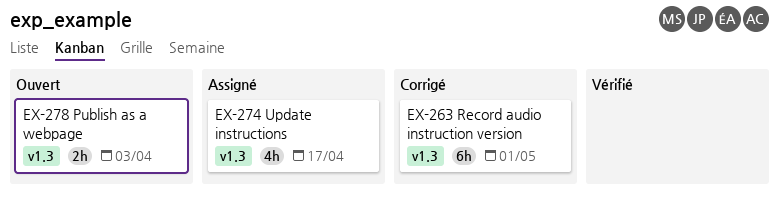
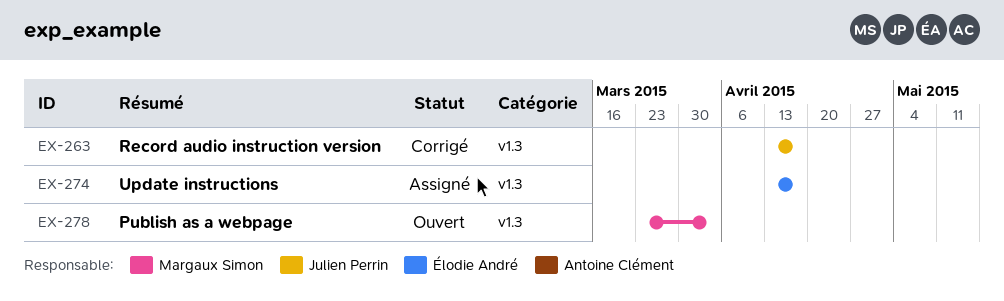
EX-263, due: May 1 -> Apr 17

